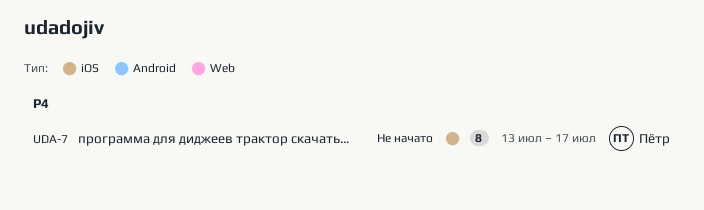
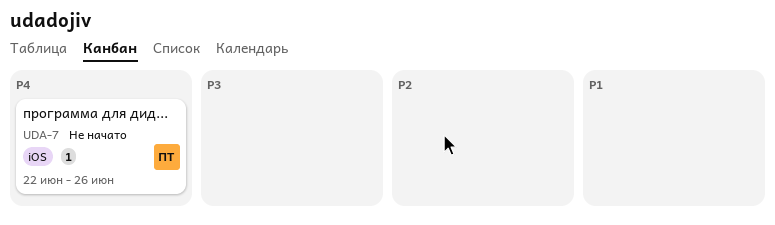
UDA-7, estimate: 8 -> 1
UDA-7, start: Jul 13 -> Jun 22
UDA-7, due: Jul 17 -> Jun 26

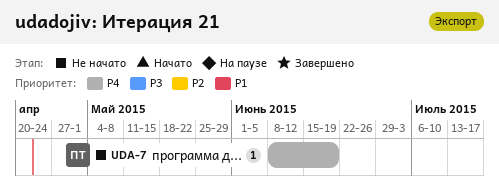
UDA-7, start: Jun 22 -> Jun 8
UDA-7, due: Jun 26 -> Jun 19

